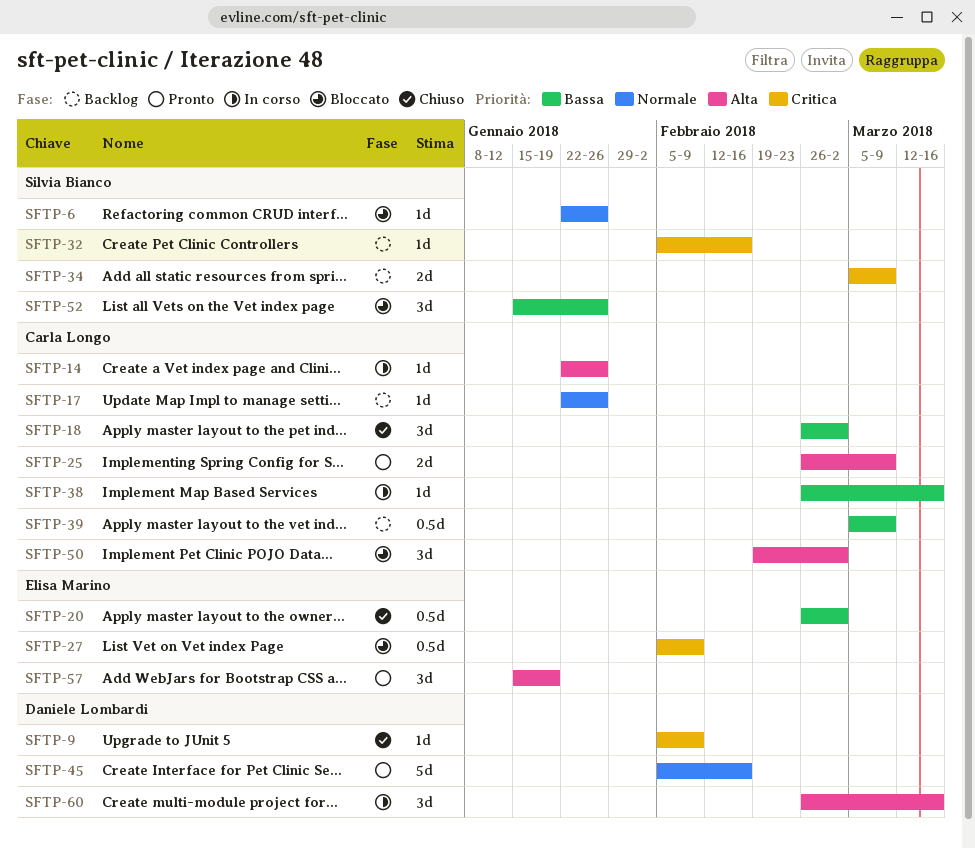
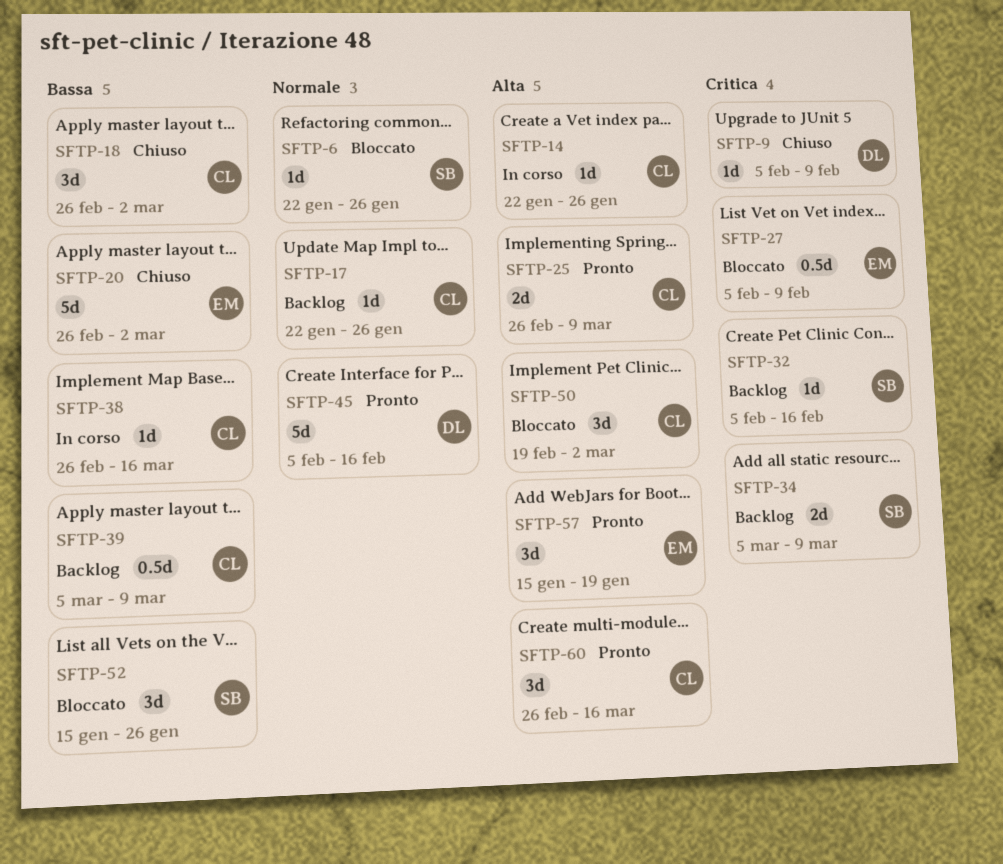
SFTP-20, estimate: 0.5d -> 5d
SFTP-60, status: In corso -> Pronto
SFTP-60, owner: Daniele Lombardi -> Carla Longo

